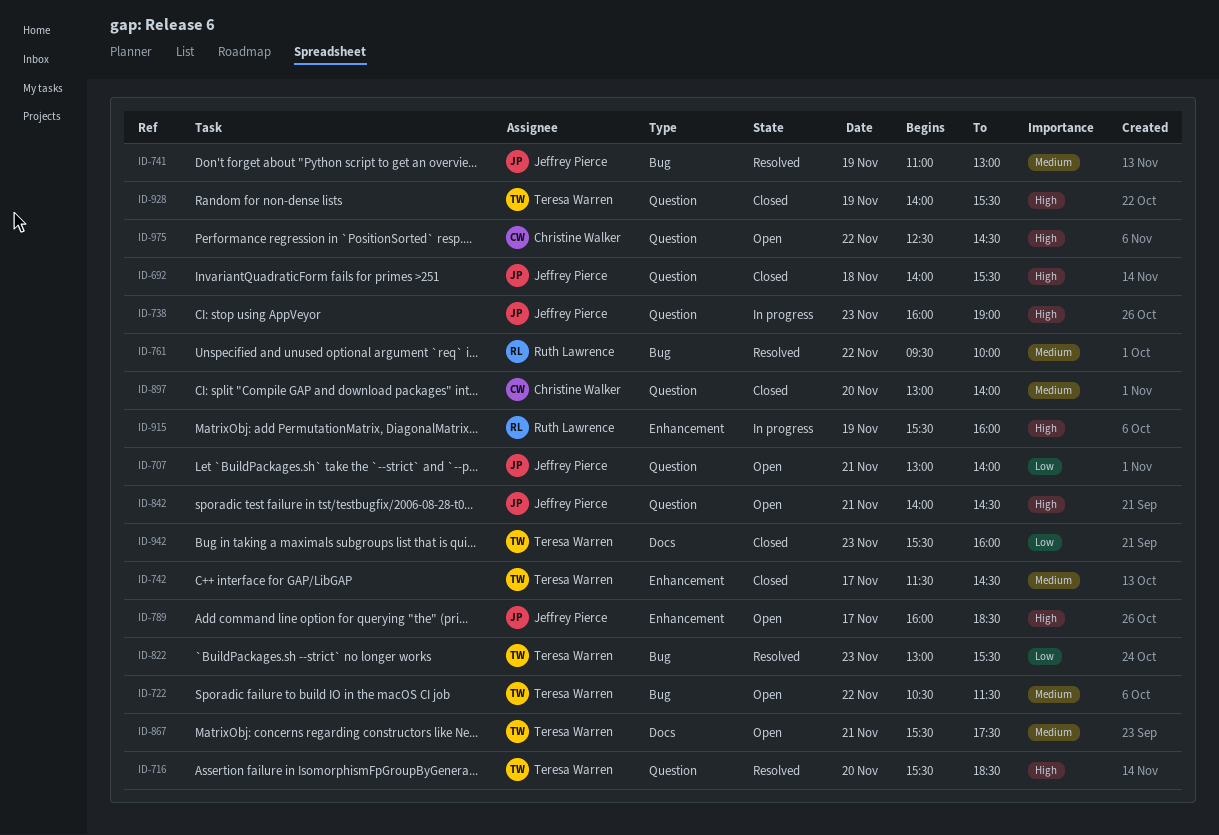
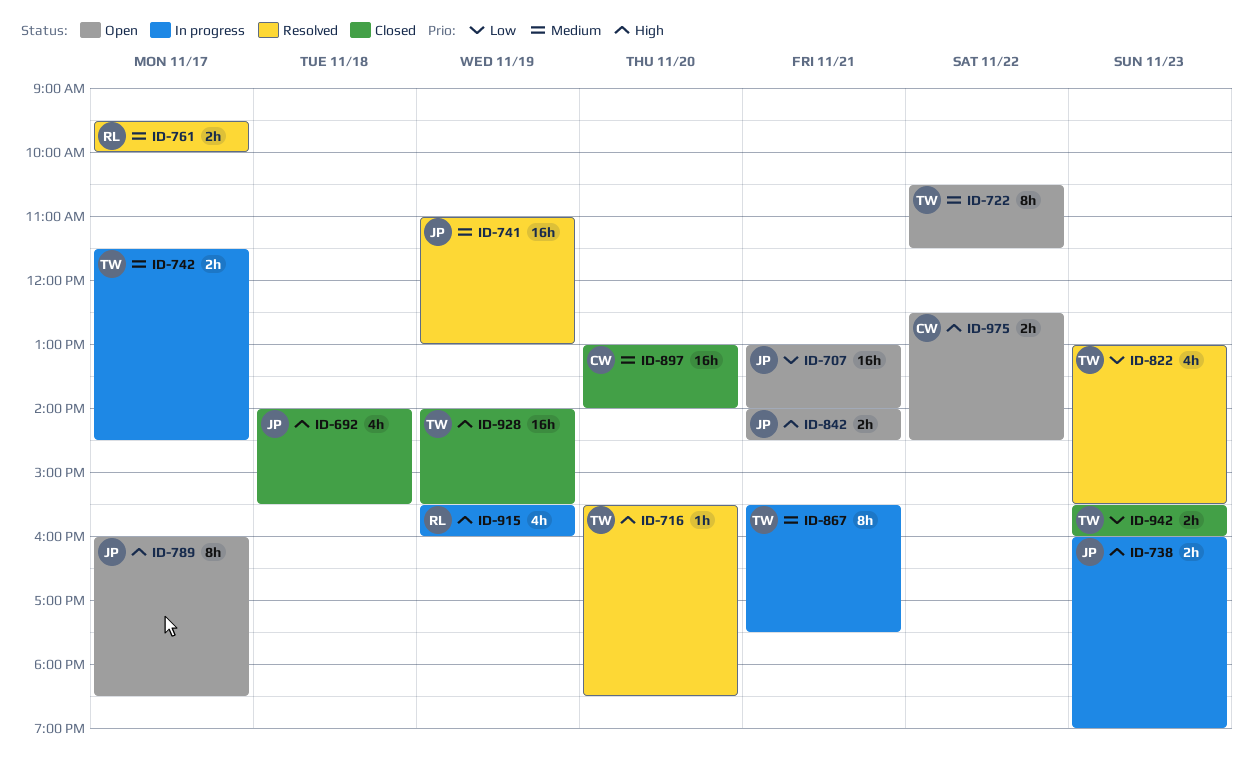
ID-742, status: Closed -> In progress
ID-761, day: Nov 22 -> Nov 17
ID-867, status: Open -> In progress

